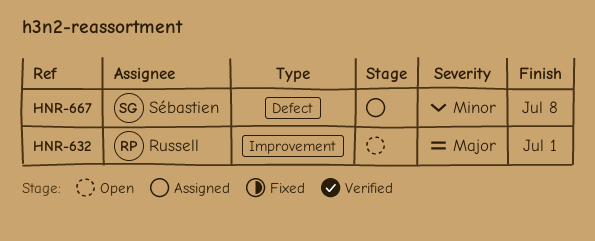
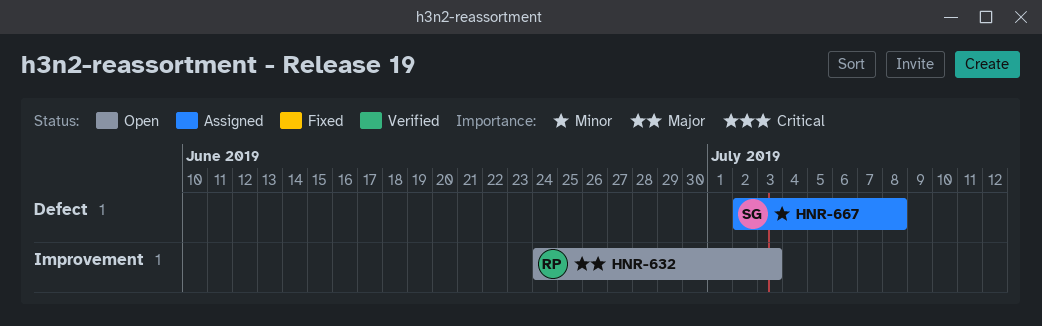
HNR-632, due: Jul 1 -> Jul 3

